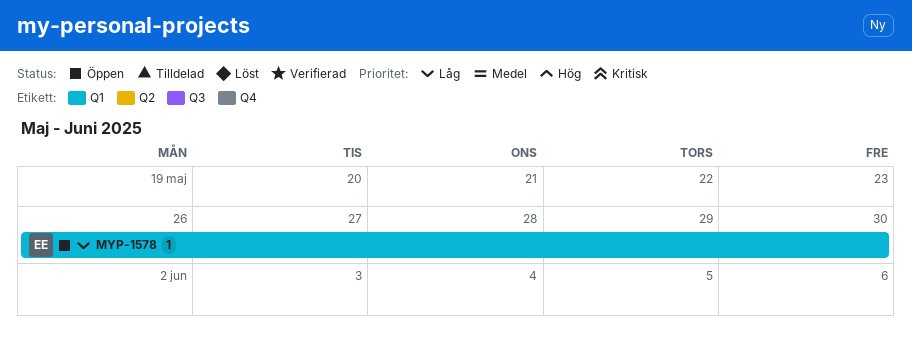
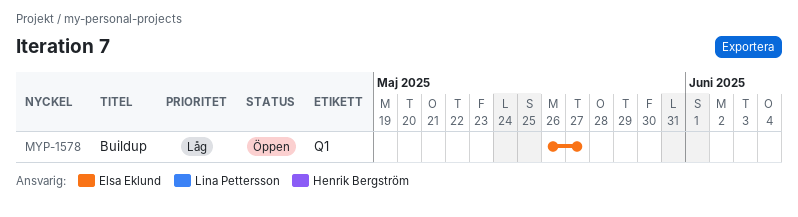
MYP-1578, due: May 30 -> May 27

